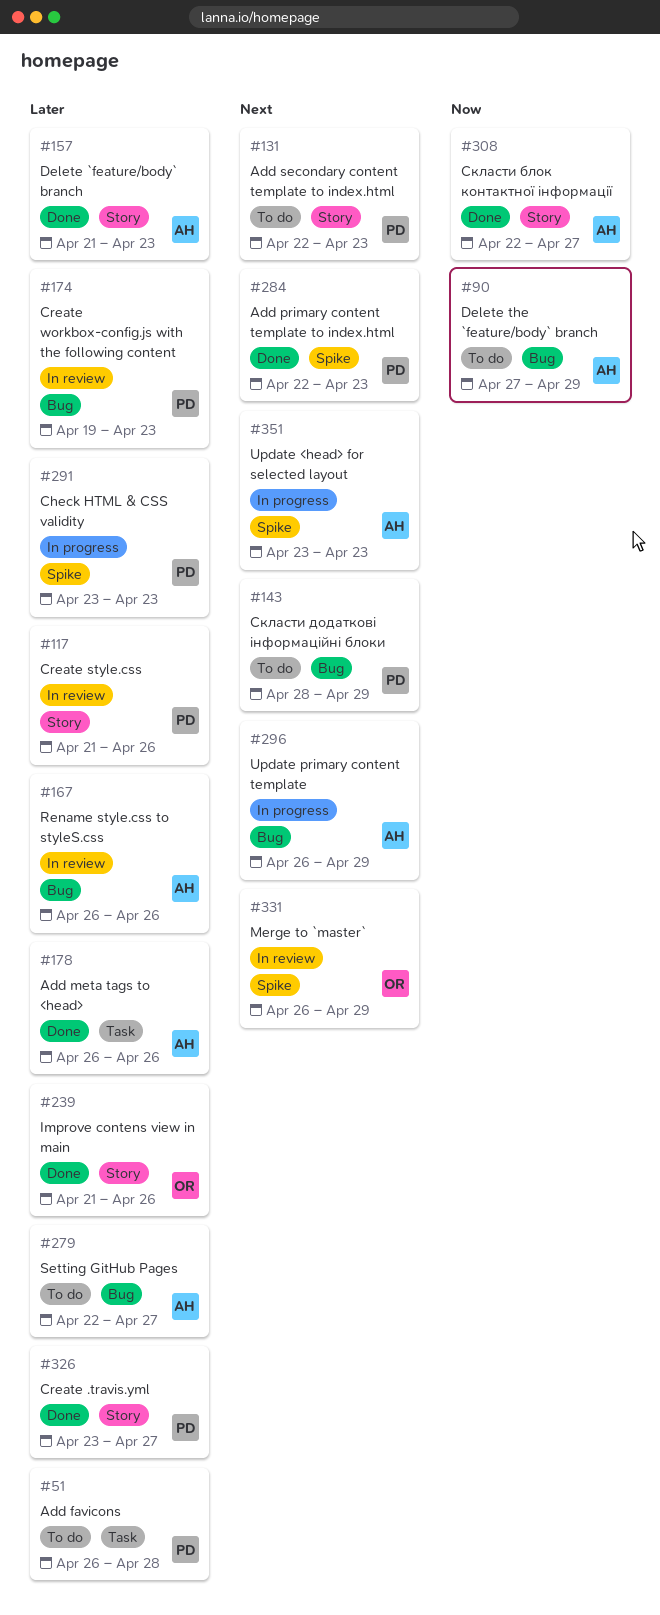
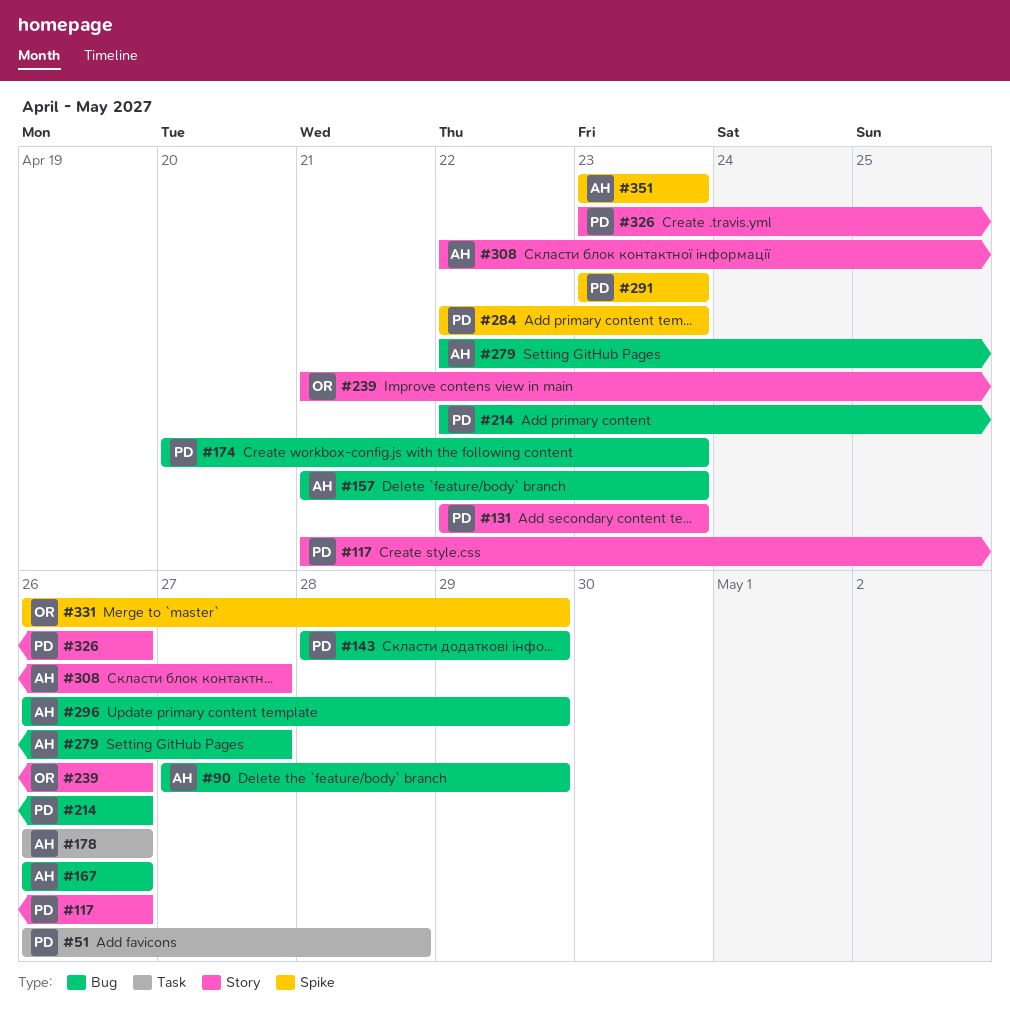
#157, label: Story -> Bug
#174, start: Apr 19 -> Apr 20
#214: none -> present
#326, due: Apr 27 -> Apr 26

